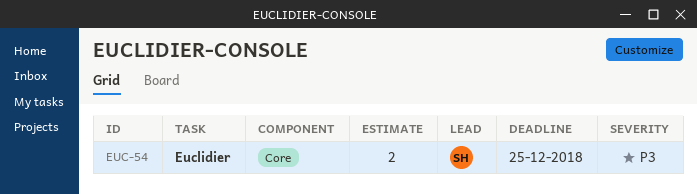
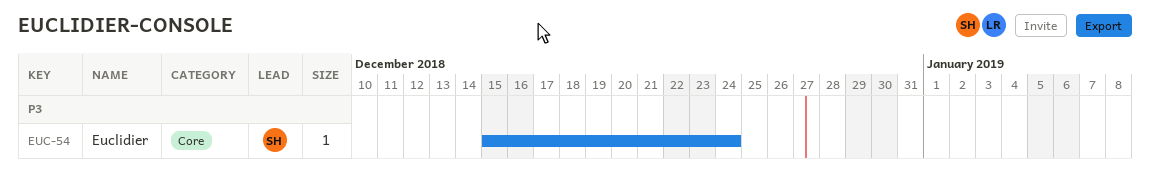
EUC-54, estimate: 2 -> 1
EUC-54, due: Dec 25 -> Dec 24

